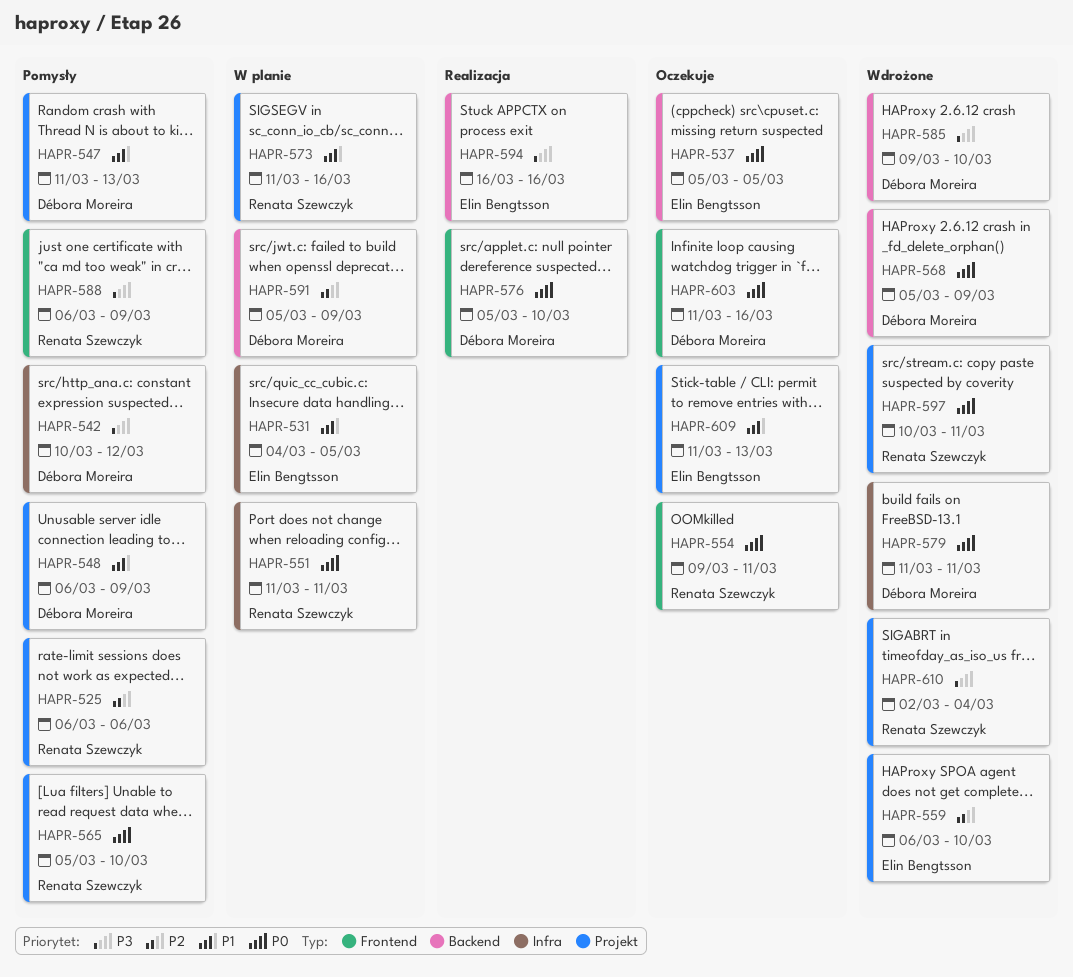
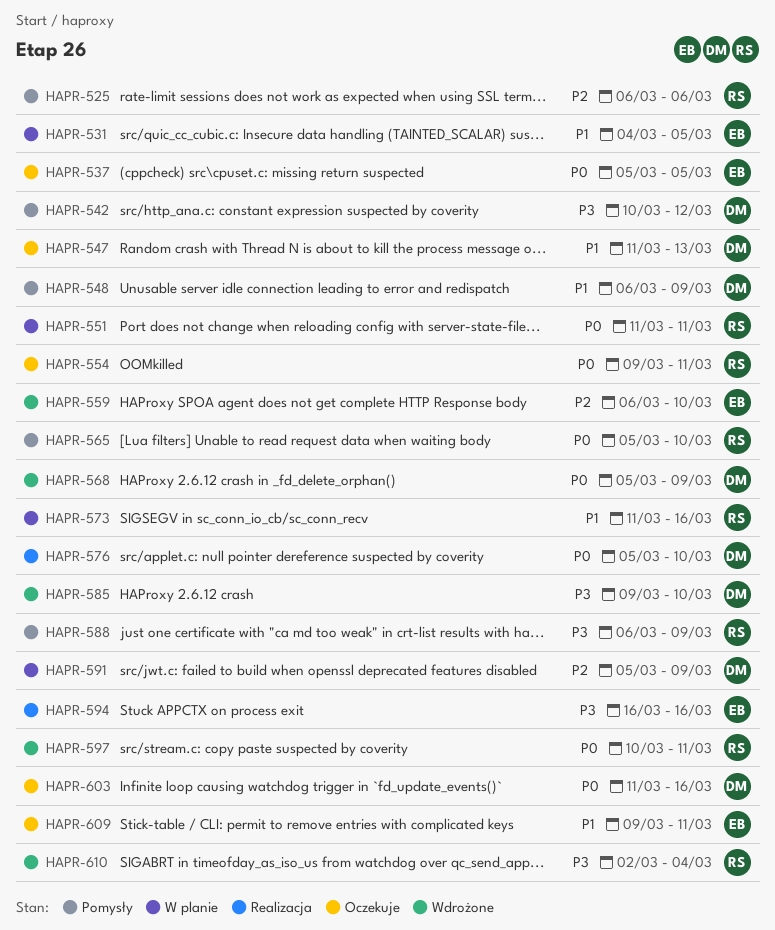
HAPR-547, status: Pomysły -> Oczekuje
HAPR-579: present -> none
HAPR-609, start: Mar 11 -> Mar 9
HAPR-609, due: Mar 13 -> Mar 11

